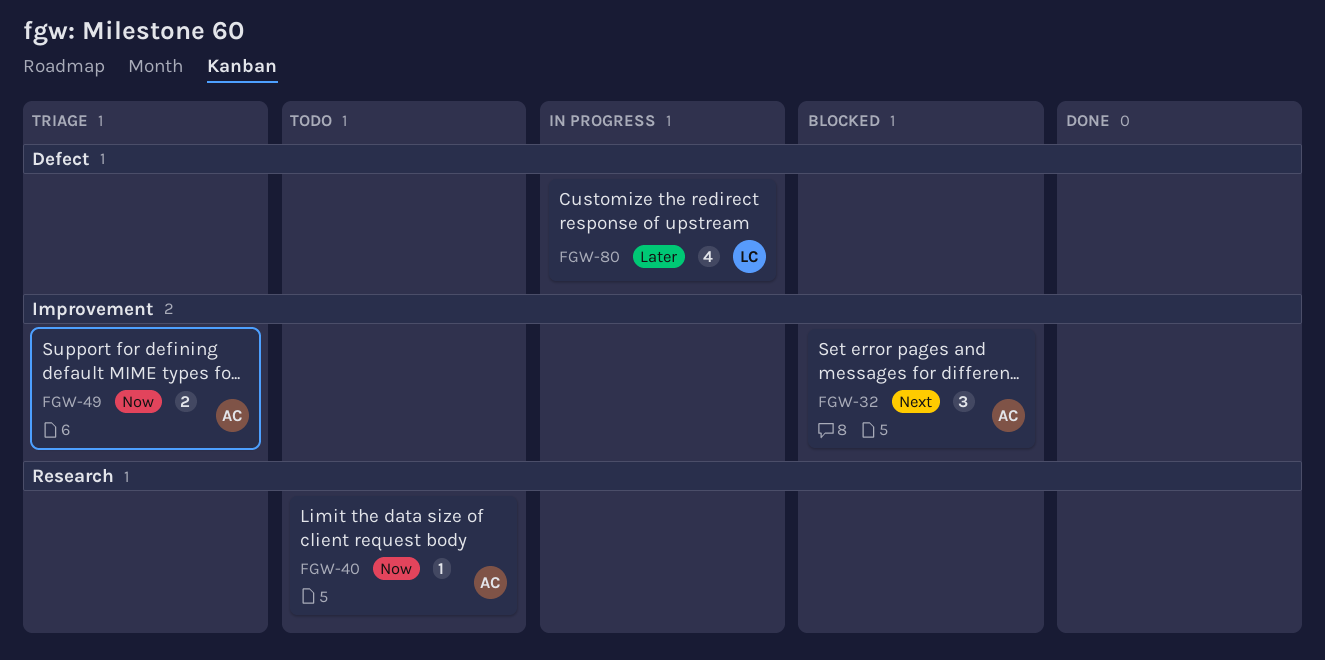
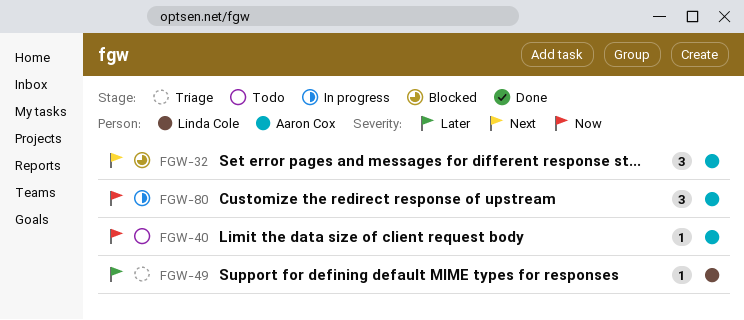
FGW-49, owner: Aaron Cox -> Linda Cole
FGW-49, priority: Now -> Later
FGW-49, estimate: 2 -> 1
FGW-80, owner: Linda Cole -> Aaron Cox
FGW-80, priority: Later -> Now
FGW-80, estimate: 4 -> 3

